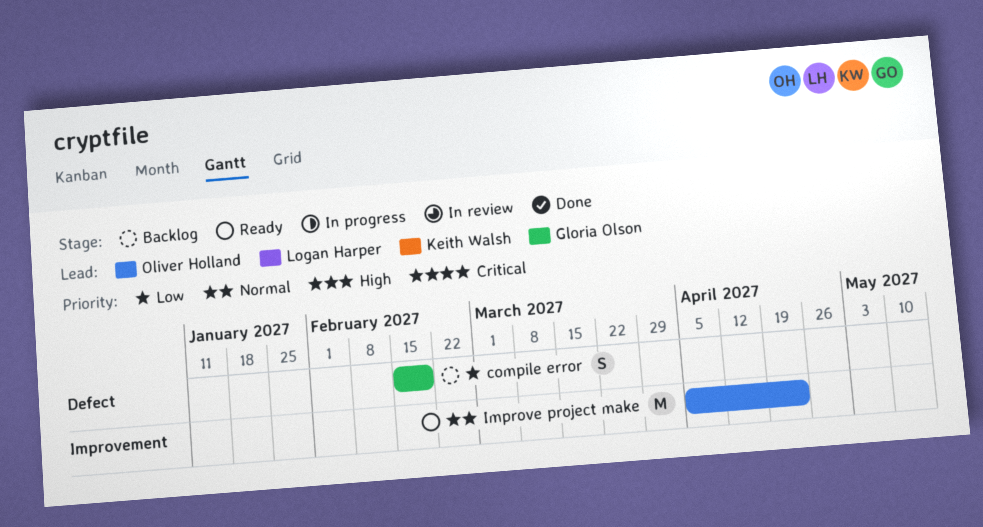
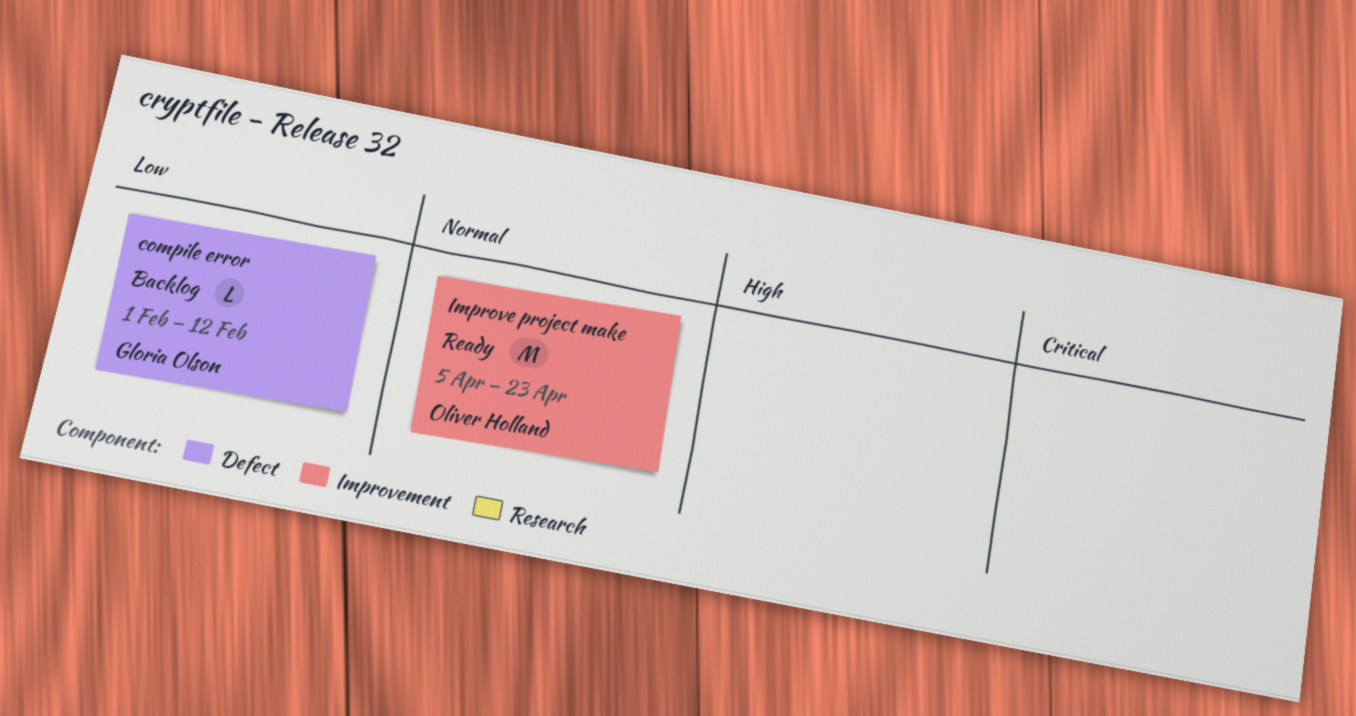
compile error, estimate: S -> L
compile error, start: Feb 15 -> Feb 1
compile error, due: Feb 19 -> Feb 12

